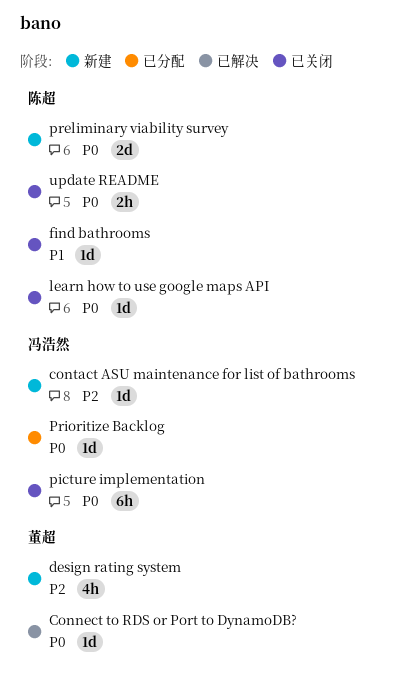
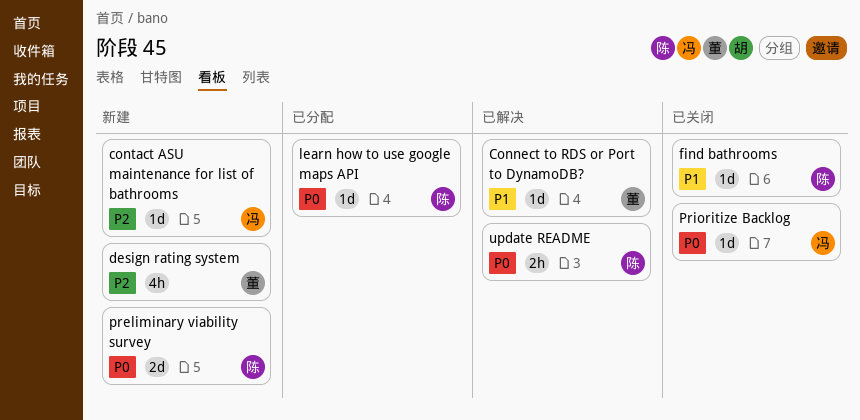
Connect to RDS or Port to DynamoDB?, priority: P0 -> P1
learn how to use google maps API, status: 已关闭 -> 已分配
picture implementation: present -> none
Prioritize Backlog, status: 已分配 -> 已关闭
update README, status: 已关闭 -> 已解决

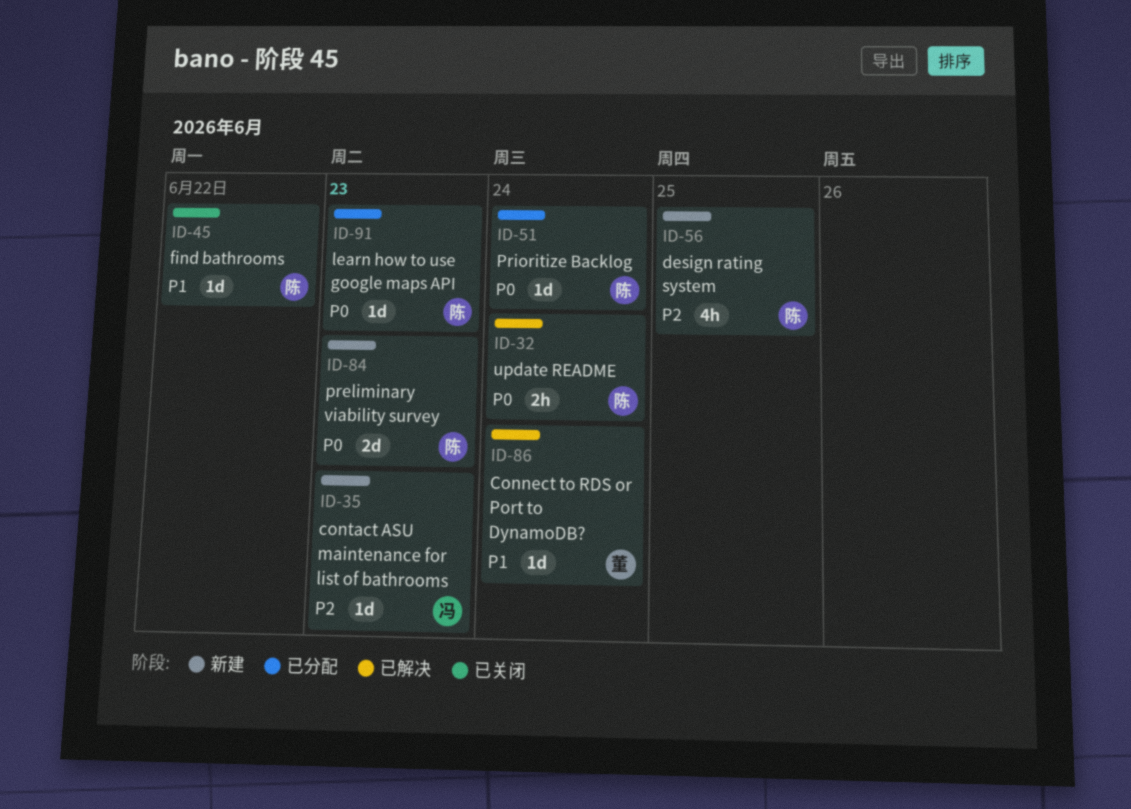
design rating system, owner: 董 -> 陈
Prioritize Backlog, status: 已关闭 -> 已分配
Prioritize Backlog, owner: 冯 -> 陈

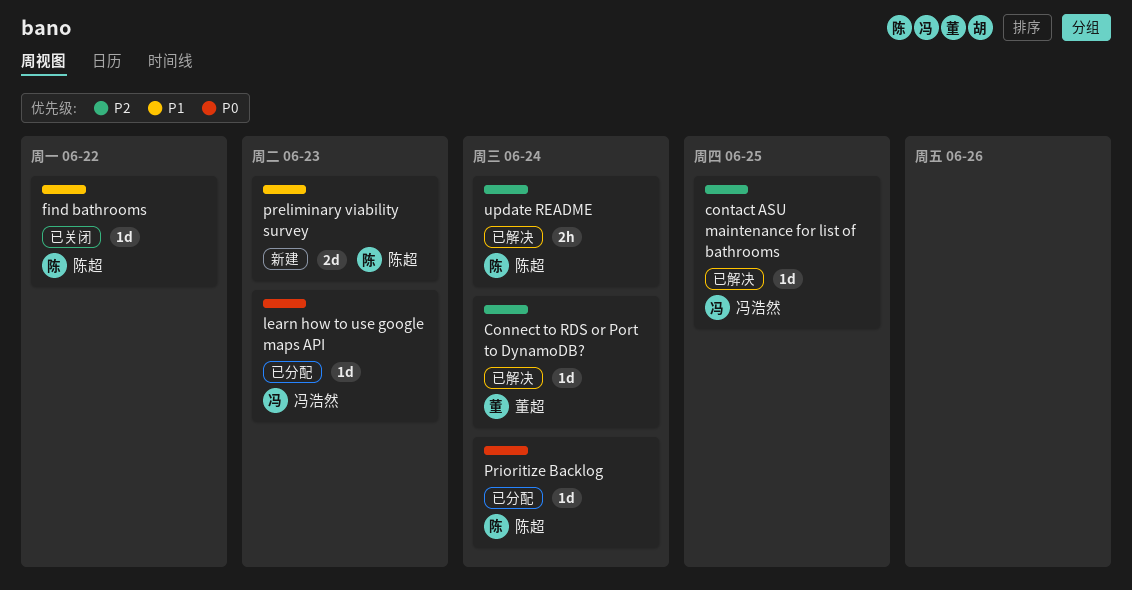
Connect to RDS or Port to DynamoDB?, priority: P1 -> P2
contact ASU maintenance for list of bathrooms, status: 新建 -> 已解决
contact ASU maintenance for list of bathrooms, due: Jun 23 -> Jun 25
design rating system: present -> none
learn how to use google maps API, owner: 陈超 -> 冯浩然
preliminary viability survey, priority: P0 -> P1
update README, priority: P0 -> P2

